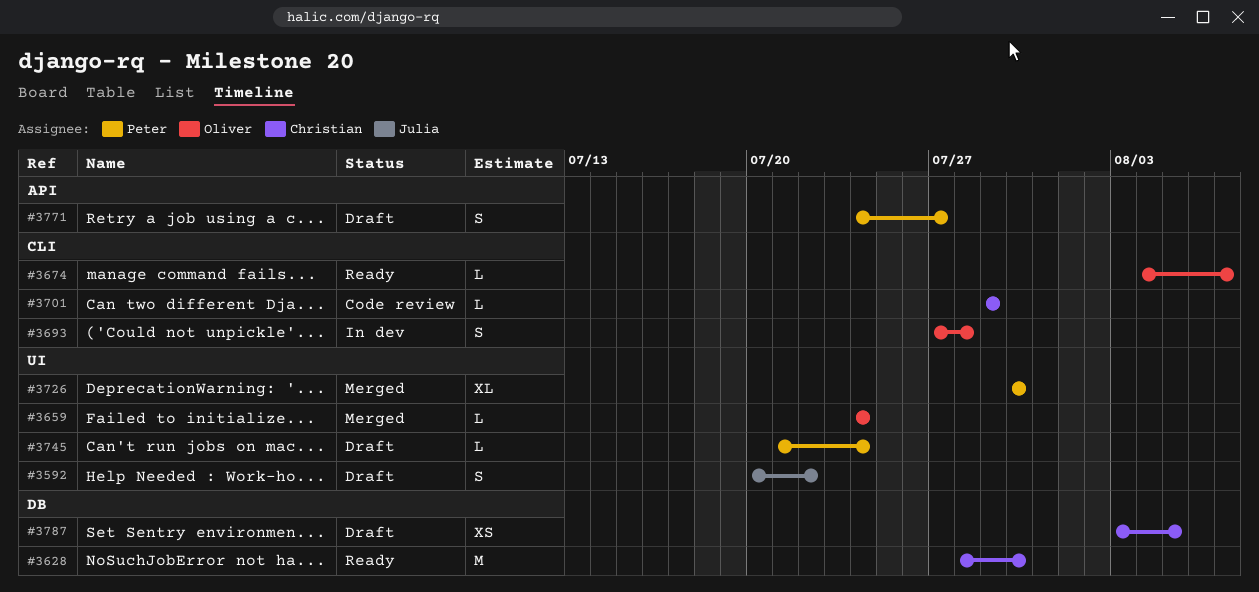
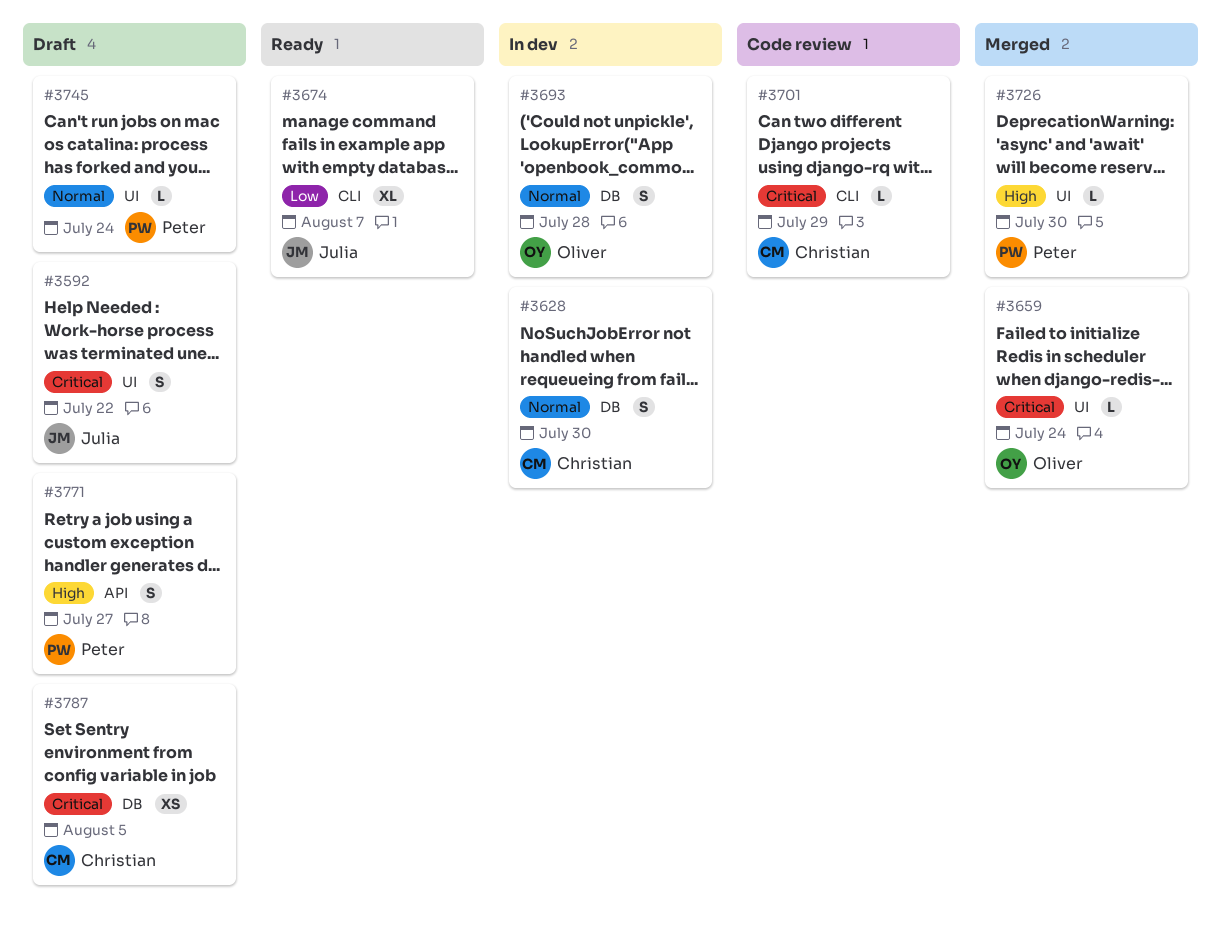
#3628, status: Ready -> In dev
#3628, estimate: M -> S
#3674, owner: Oliver -> Julia
#3674, estimate: L -> XL
#3693, label: CLI -> DB
#3726, estimate: XL -> L

